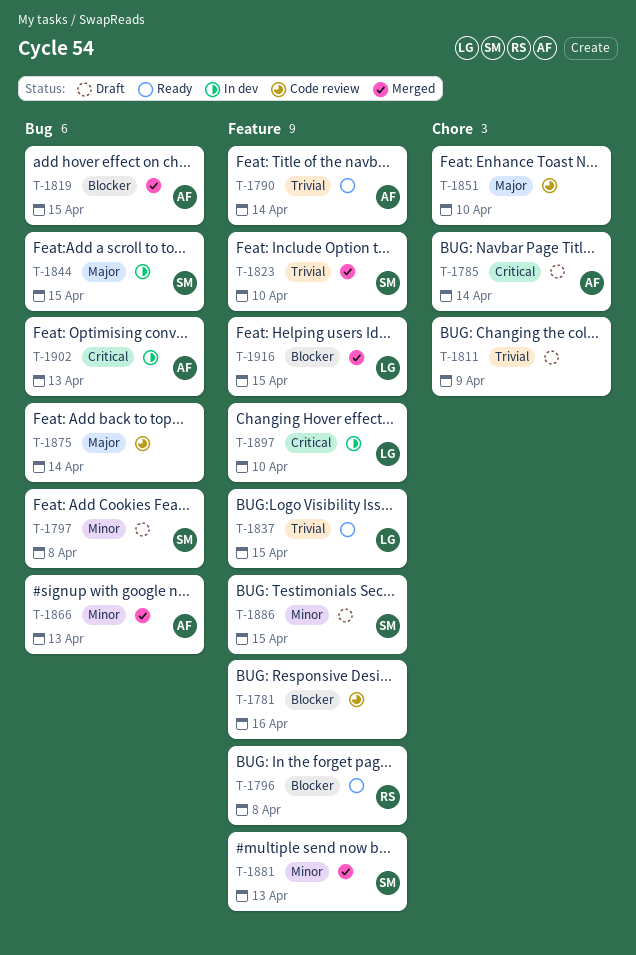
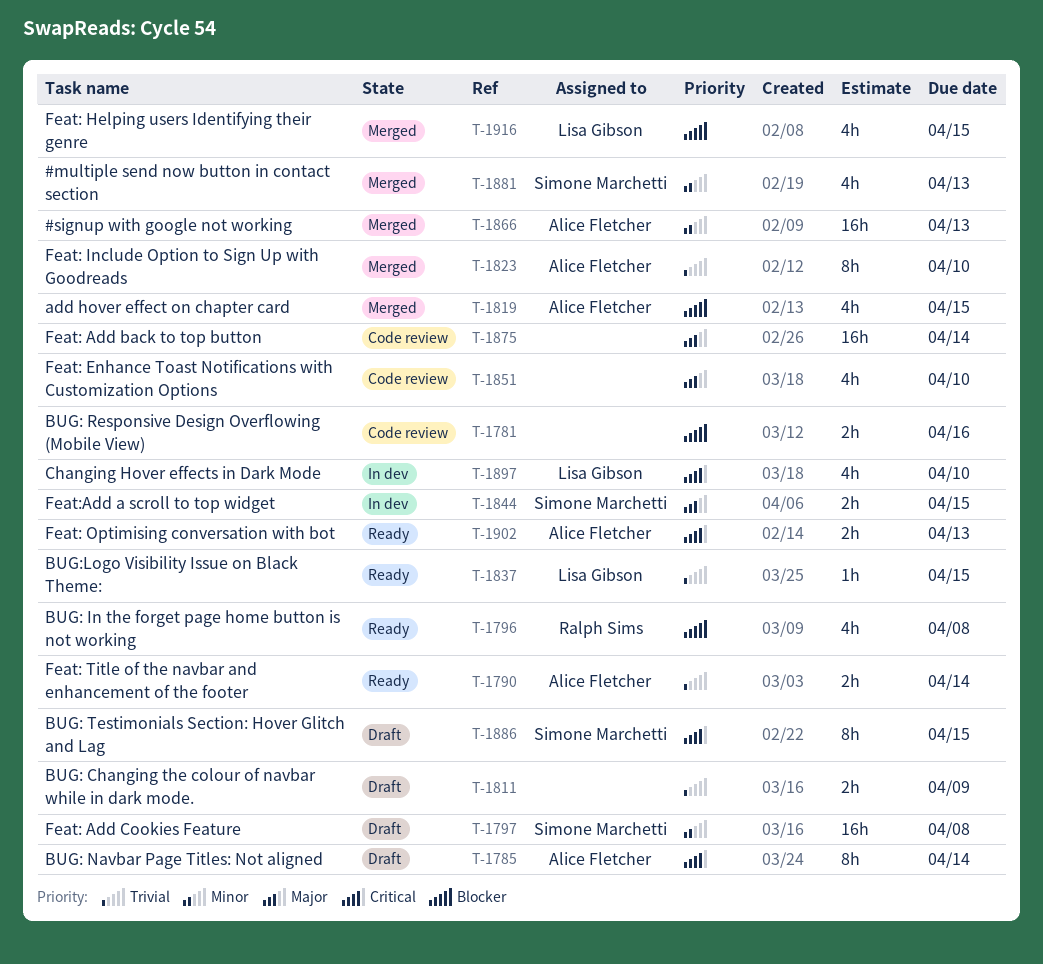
T-1823, owner: Simone Marchetti -> Alice Fletcher
T-1886, priority: Minor -> Critical
T-1902, status: In dev -> Ready

